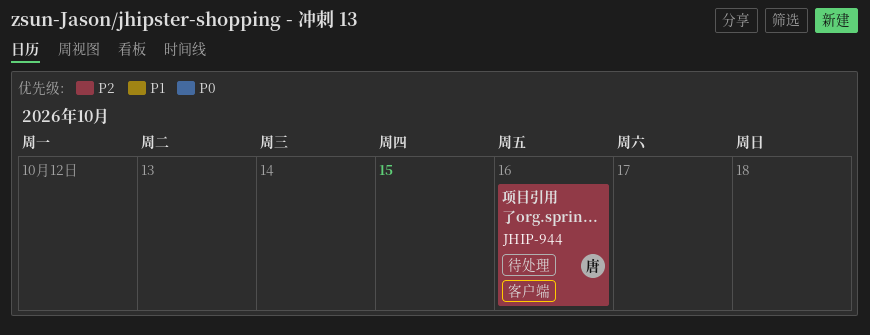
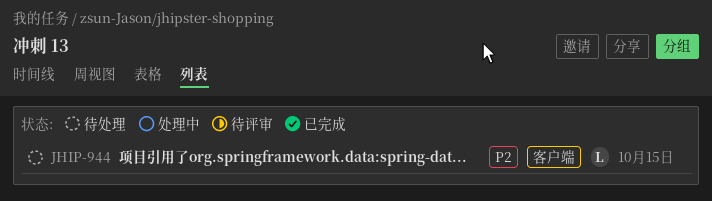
JHIP-944, due: Oct 16 -> Oct 15

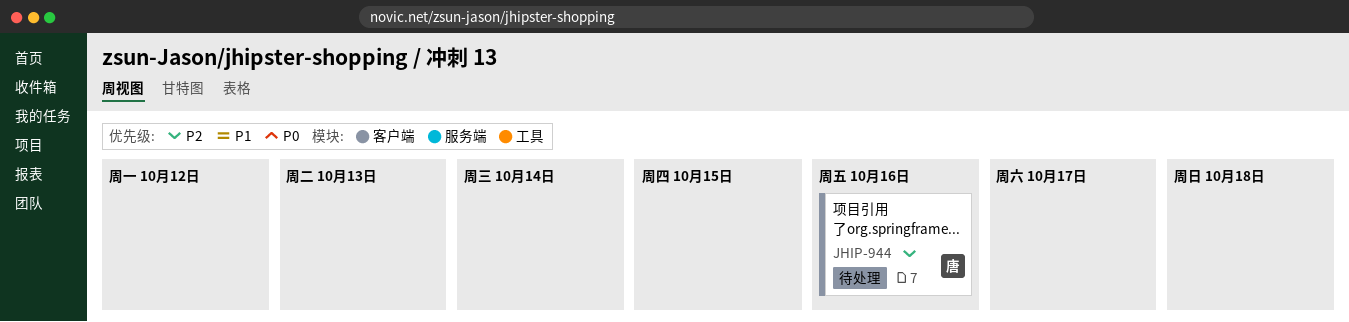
JHIP-944, due: Oct 15 -> Oct 16

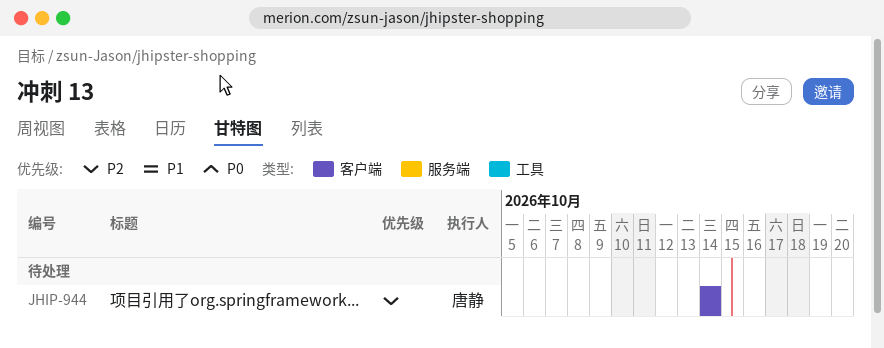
JHIP-944, due: Oct 16 -> Oct 14

